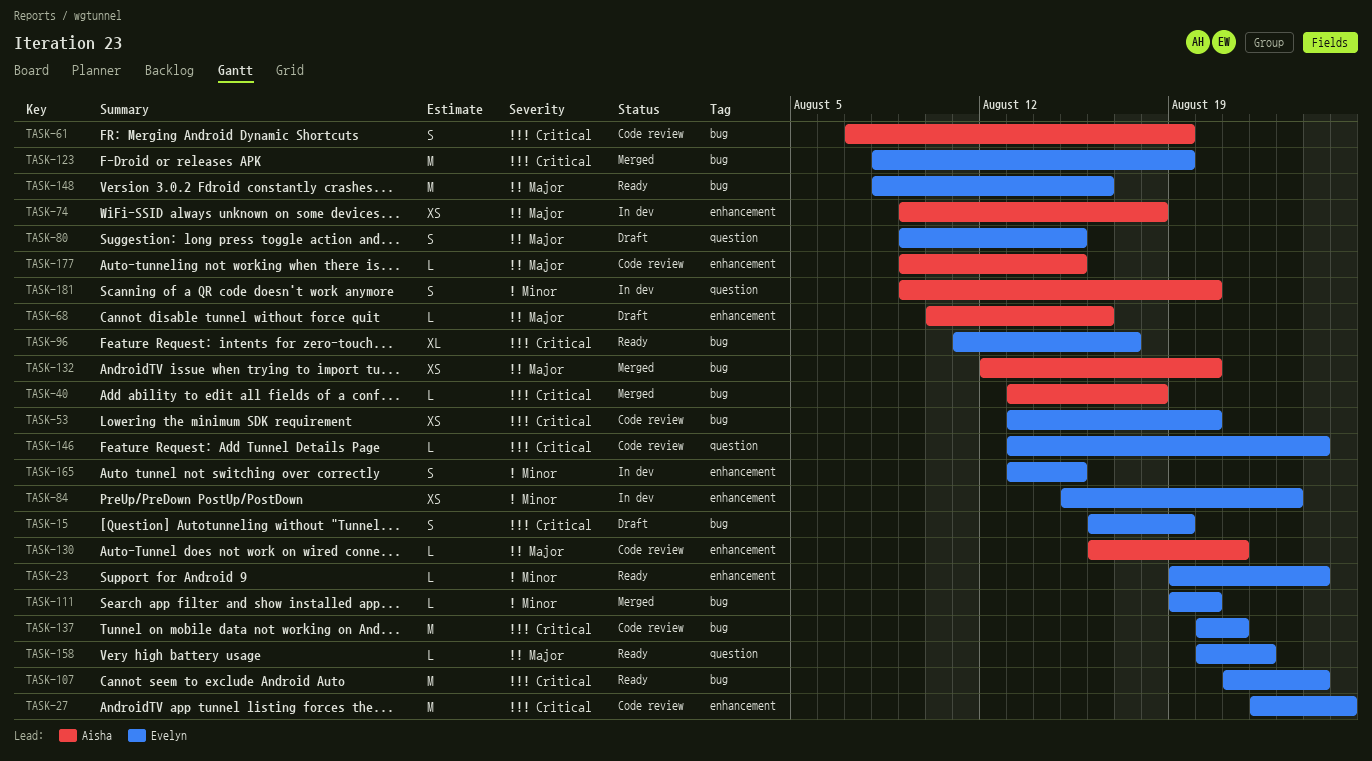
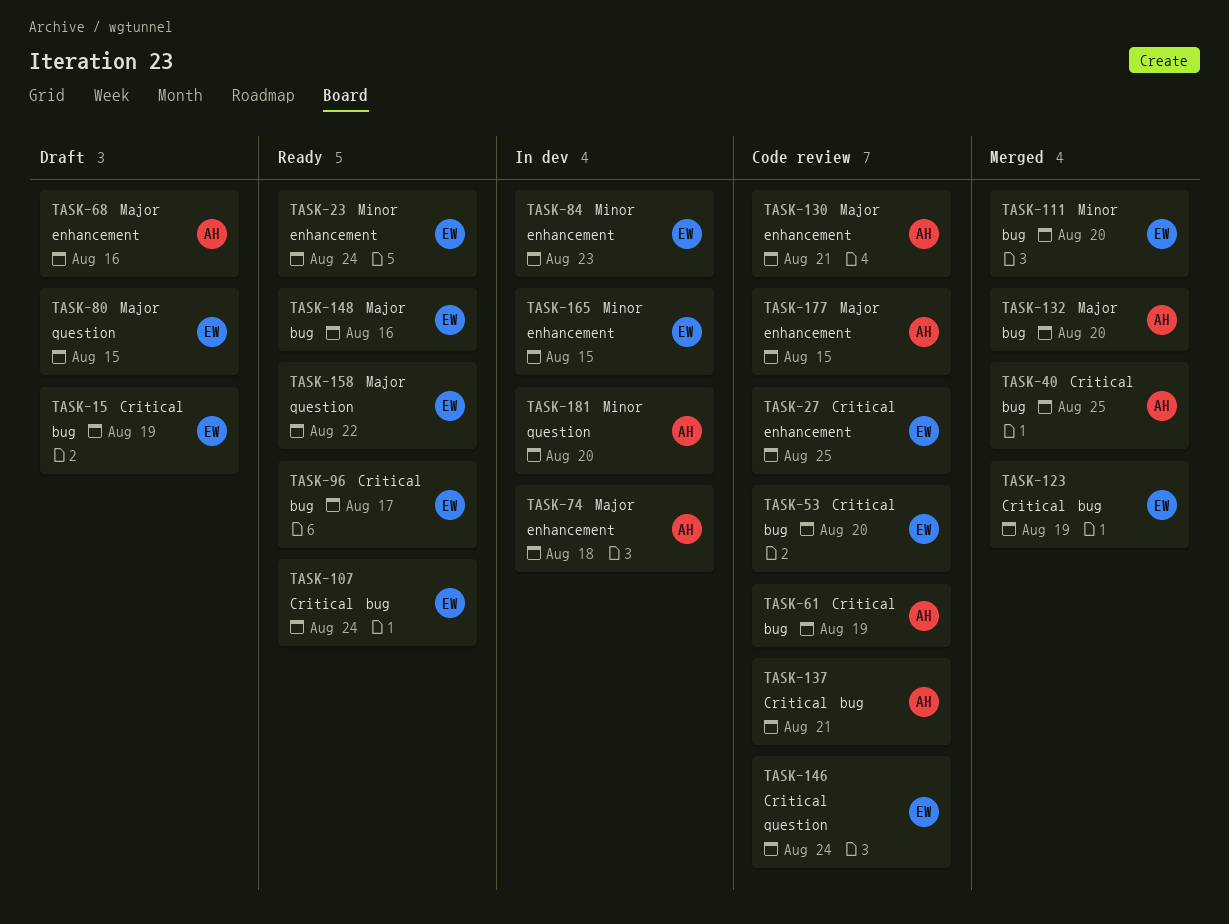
TASK-40, due: Aug 18 -> Aug 25
TASK-137, owner: Evelyn -> Aisha

